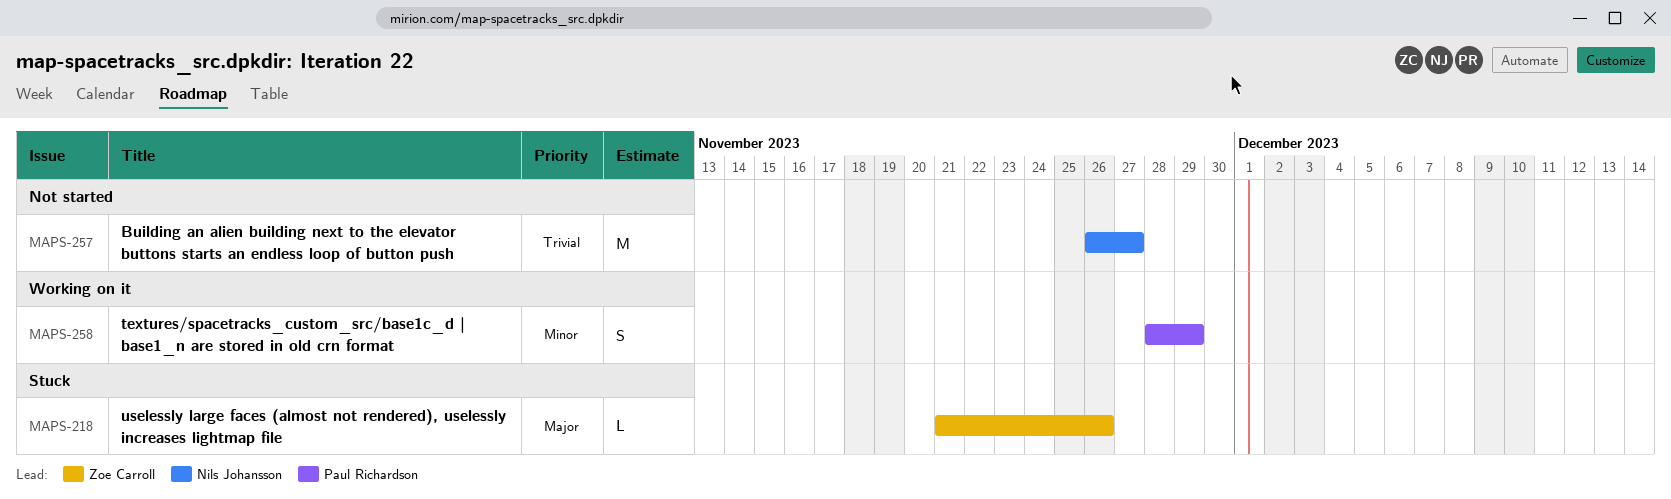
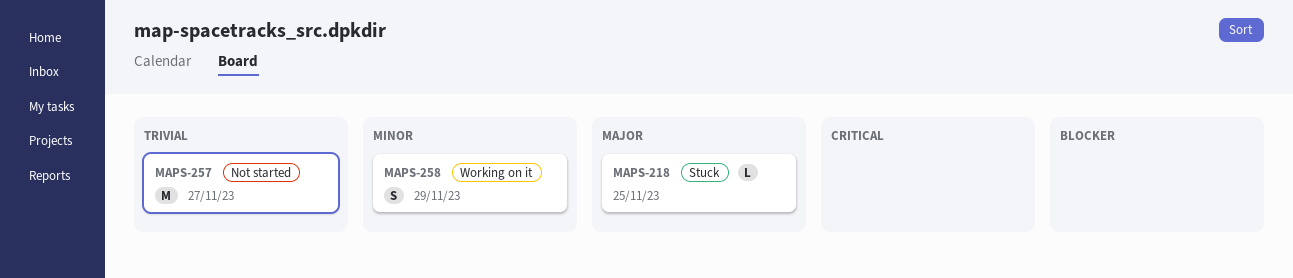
MAPS-218, due: Nov 26 -> Nov 25

